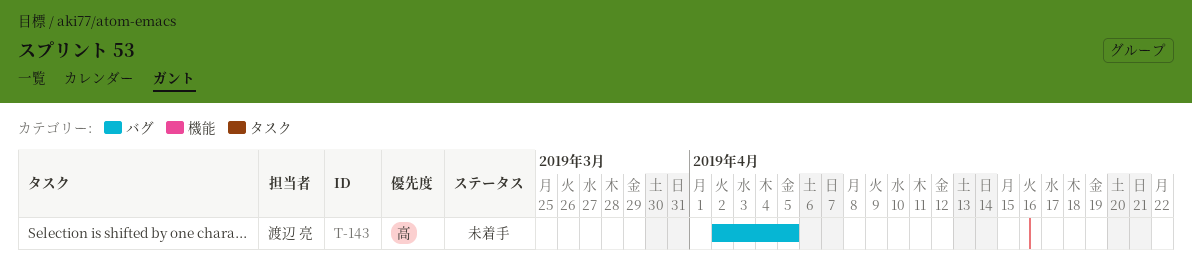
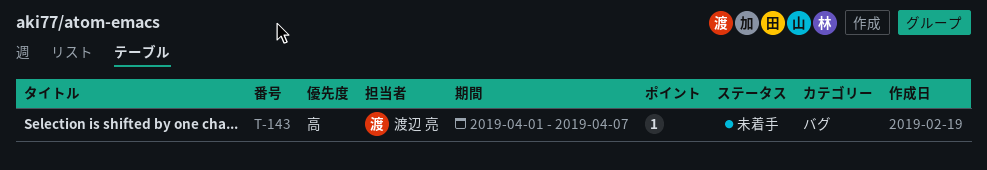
T-143, start: Apr 2 -> Apr 1
T-143, due: Apr 5 -> Apr 7

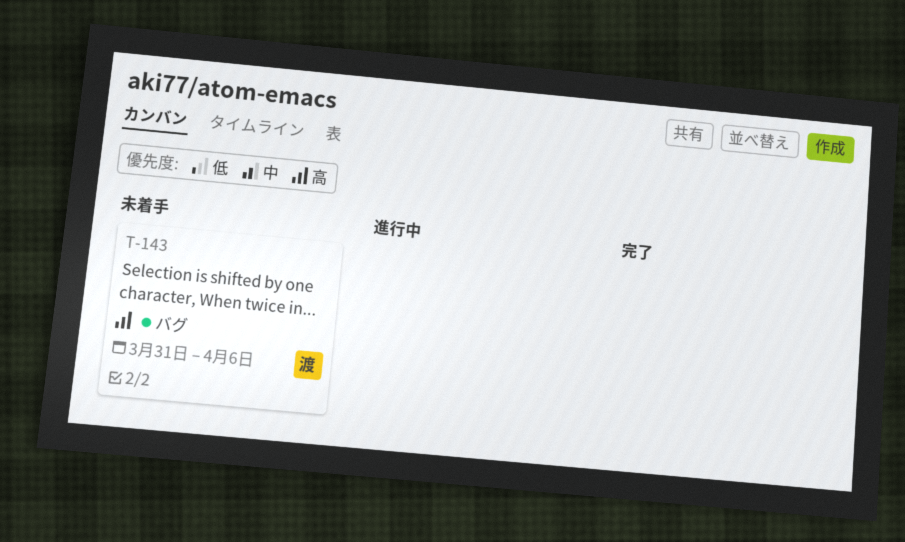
T-143, start: Apr 1 -> Mar 31
T-143, due: Apr 7 -> Apr 6

